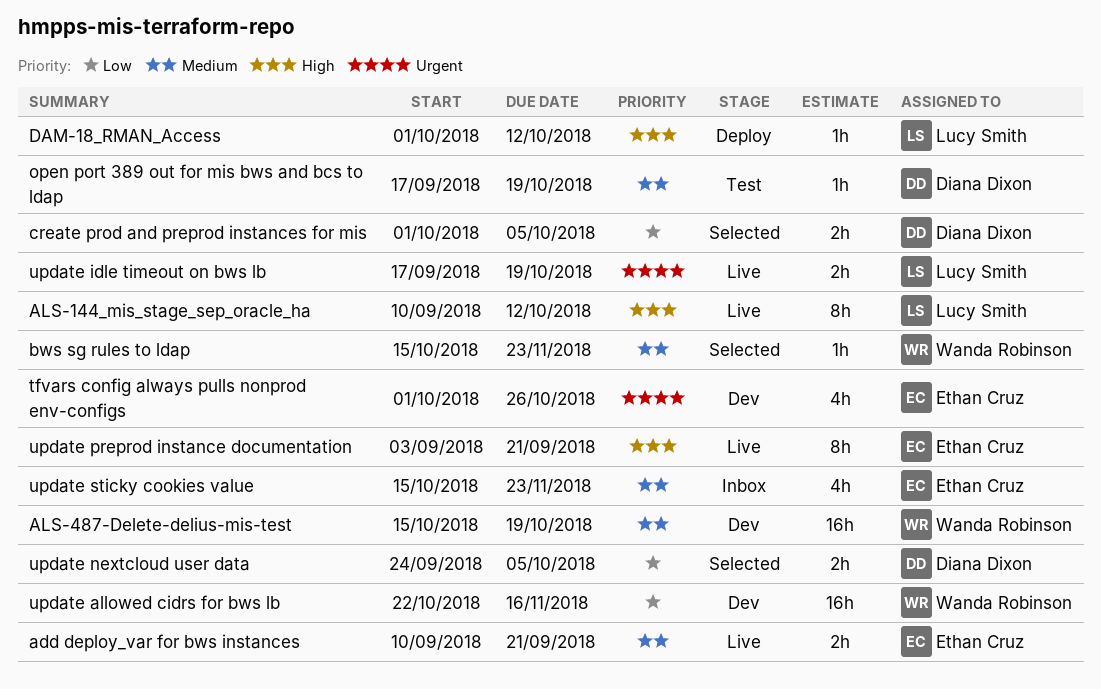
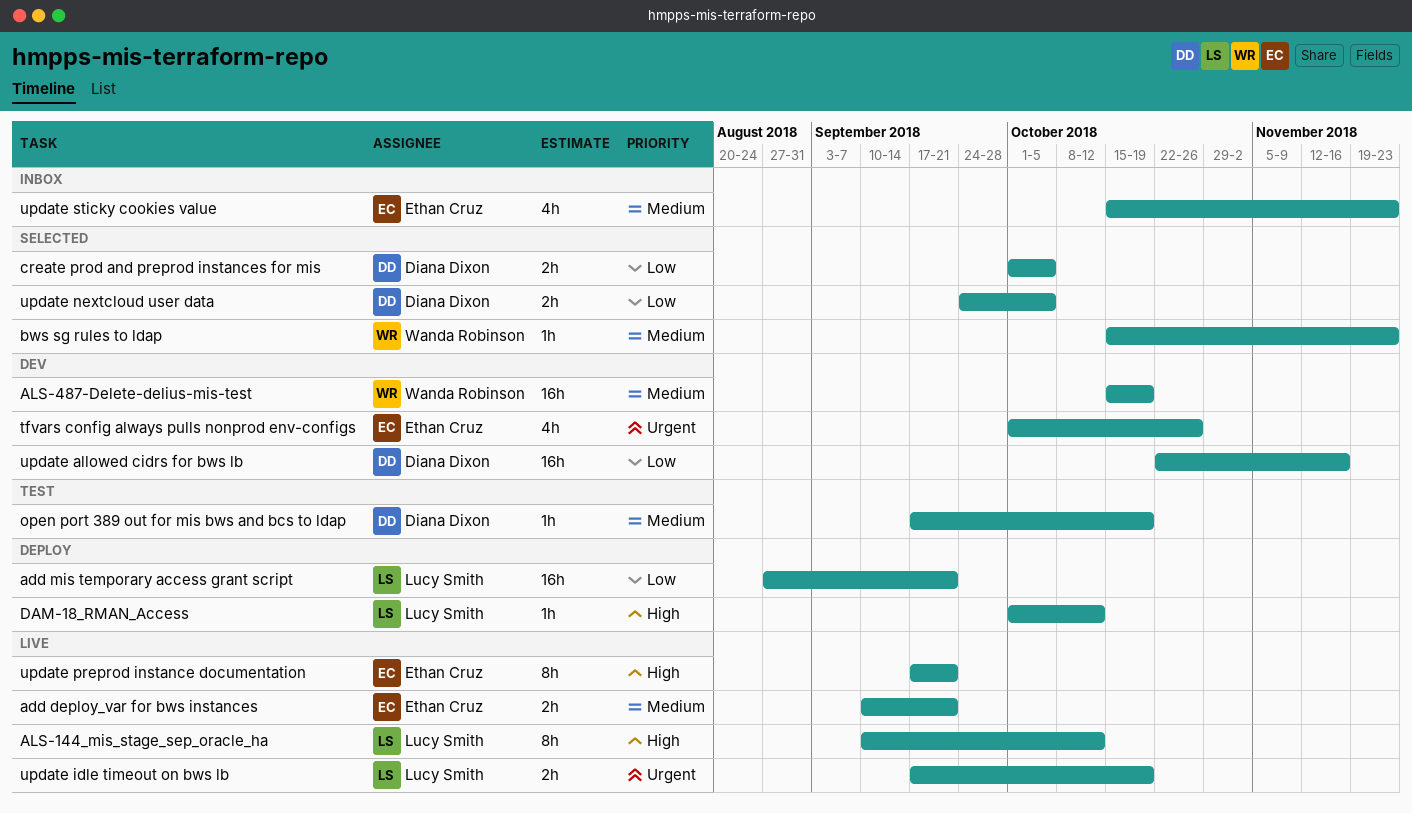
add mis temporary access grant script: none -> present
update allowed cidrs for bws lb, owner: Wanda Robinson -> Diana Dixon
update preprod instance documentation, start: Sep 3 -> Sep 17

